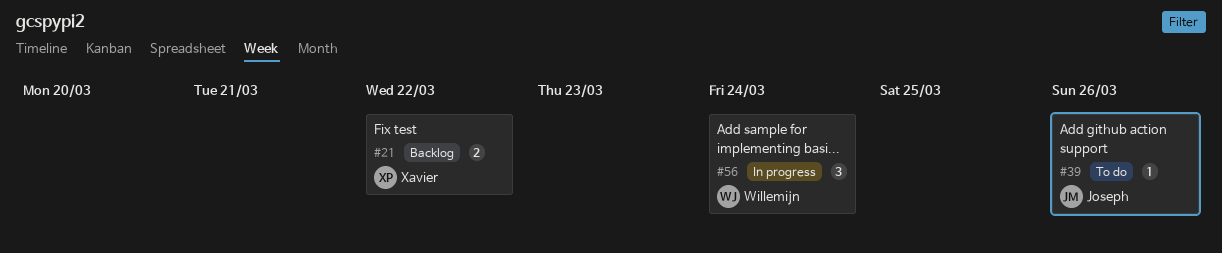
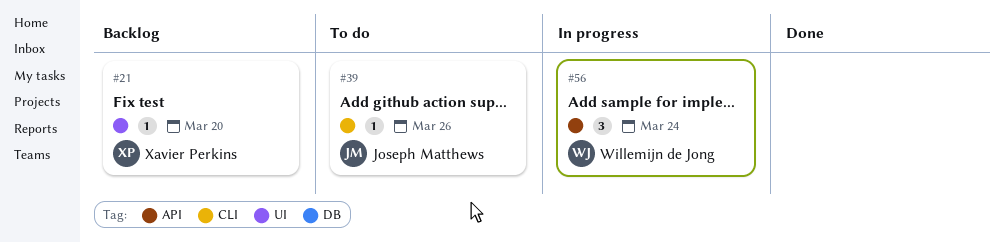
#21, estimate: 2 -> 1
#21, due: Mar 22 -> Mar 20

